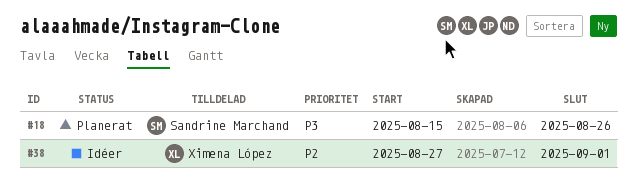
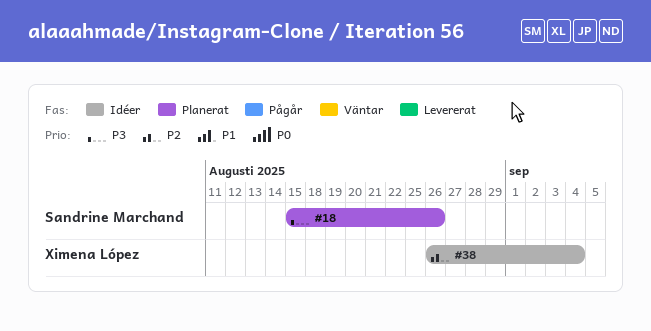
#38, start: Aug 27 -> Aug 26
#38, due: Sep 1 -> Sep 4

